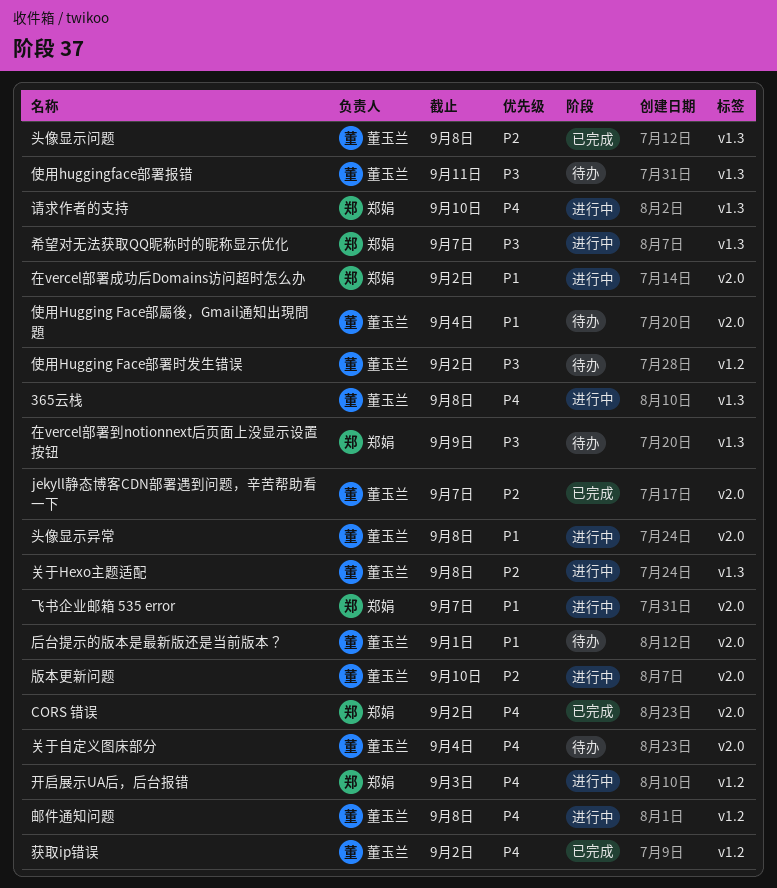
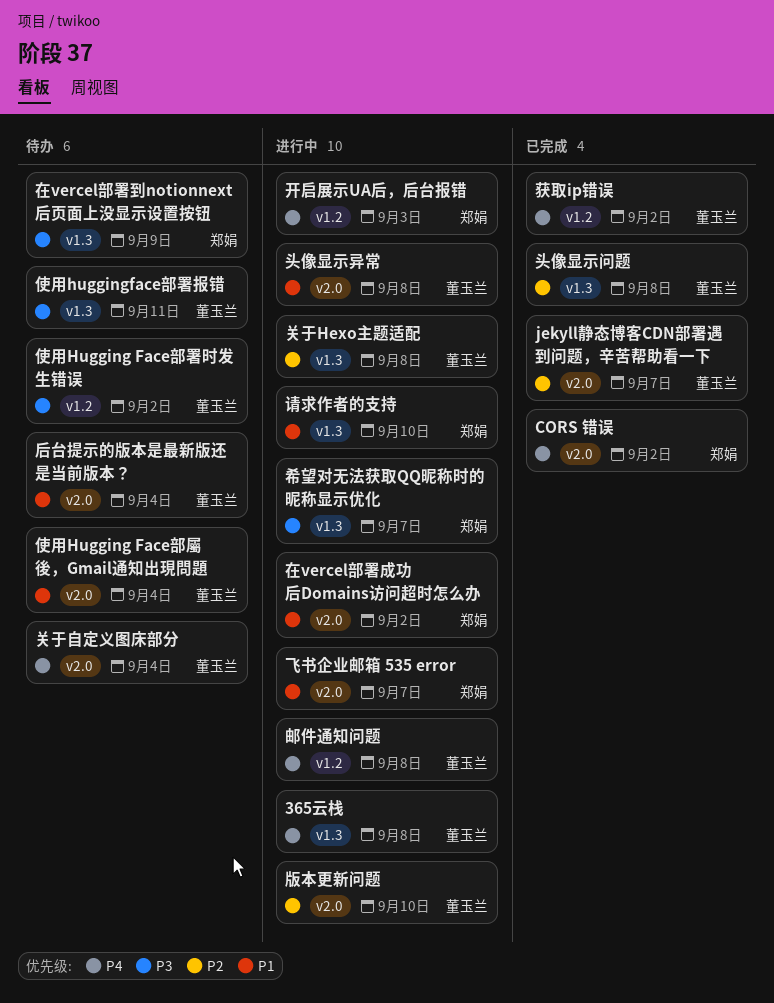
后台提示的版本是最新版还是当前版本？, due: Sep 1 -> Sep 4
请求作者的支持, priority: P4 -> P1

